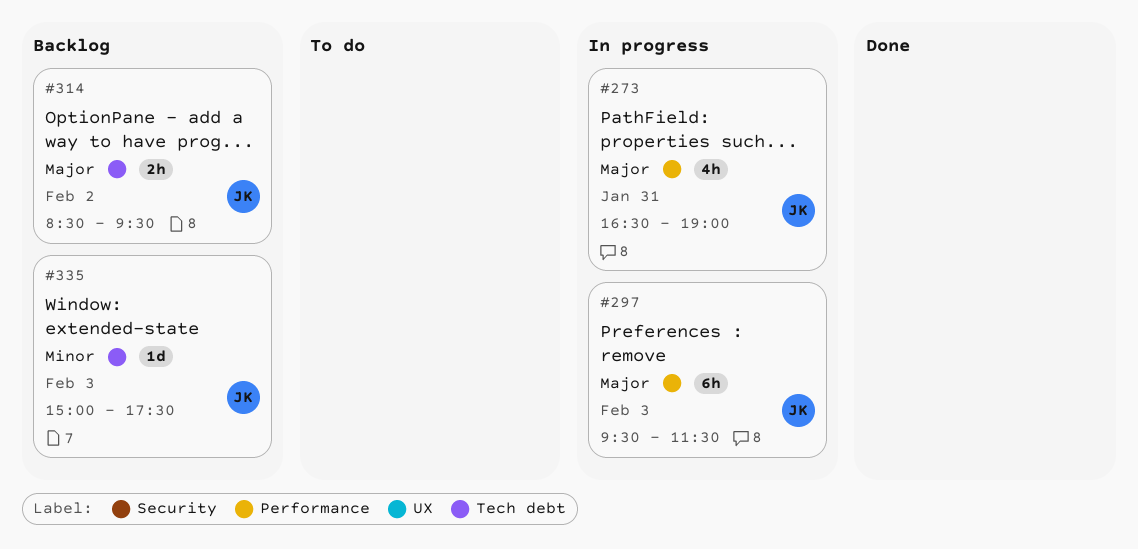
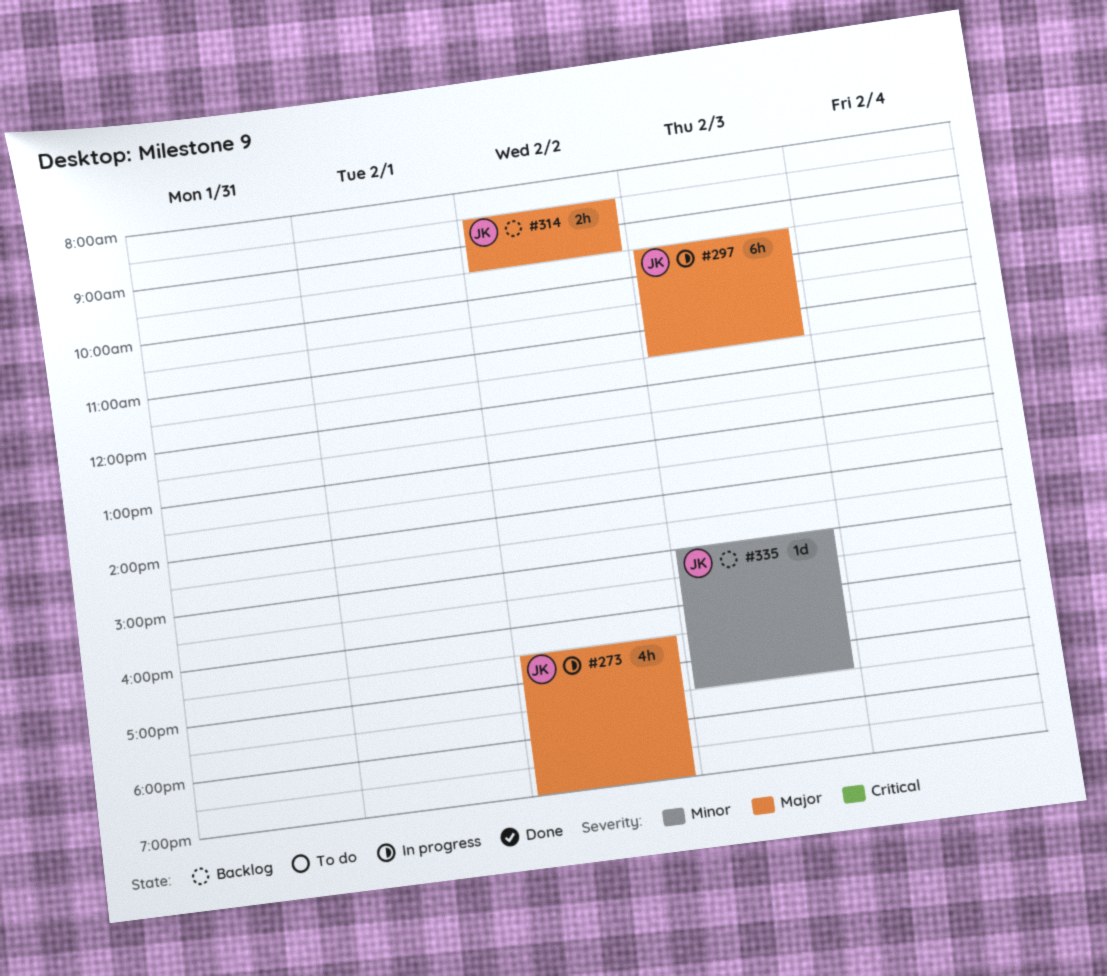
#273, day: Jan 31 -> Feb 2

